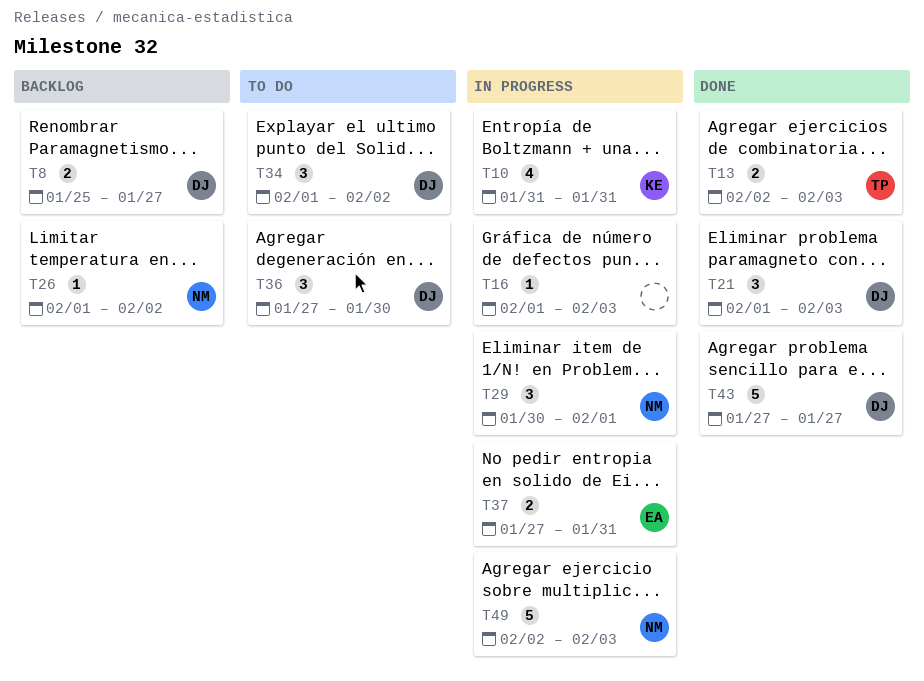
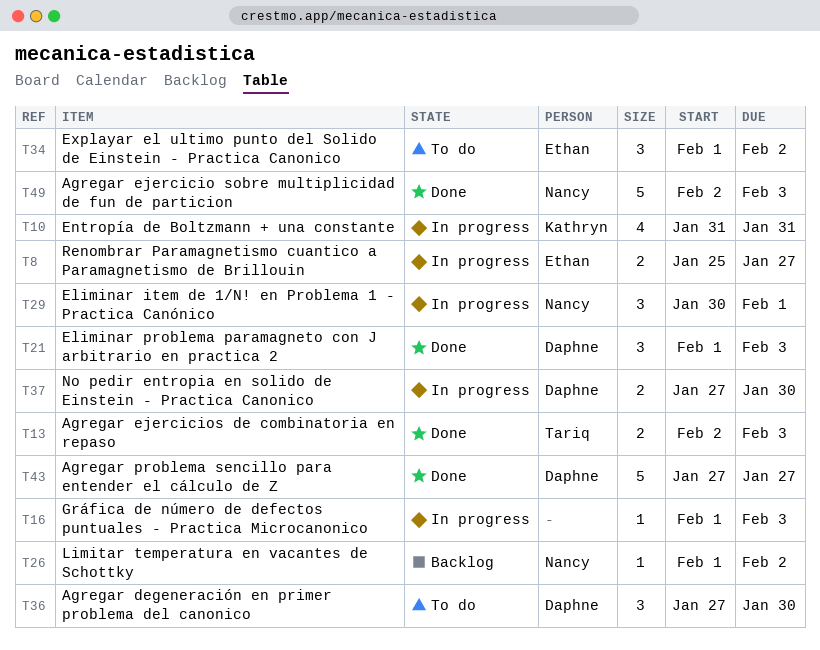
T8, status: Backlog -> In progress
T8, owner: Daphne -> Ethan
T34, owner: Daphne -> Ethan
T37, owner: Ethan -> Daphne
T37, due: Jan 31 -> Jan 30
T49, status: In progress -> Done

